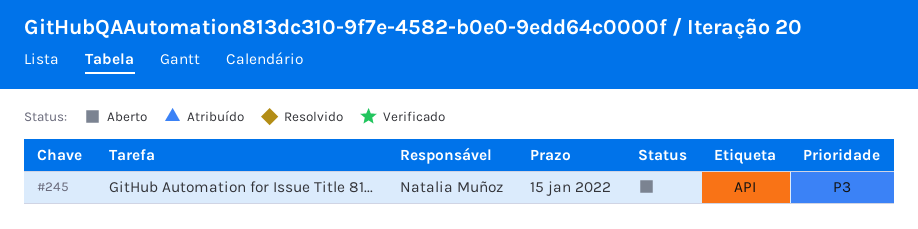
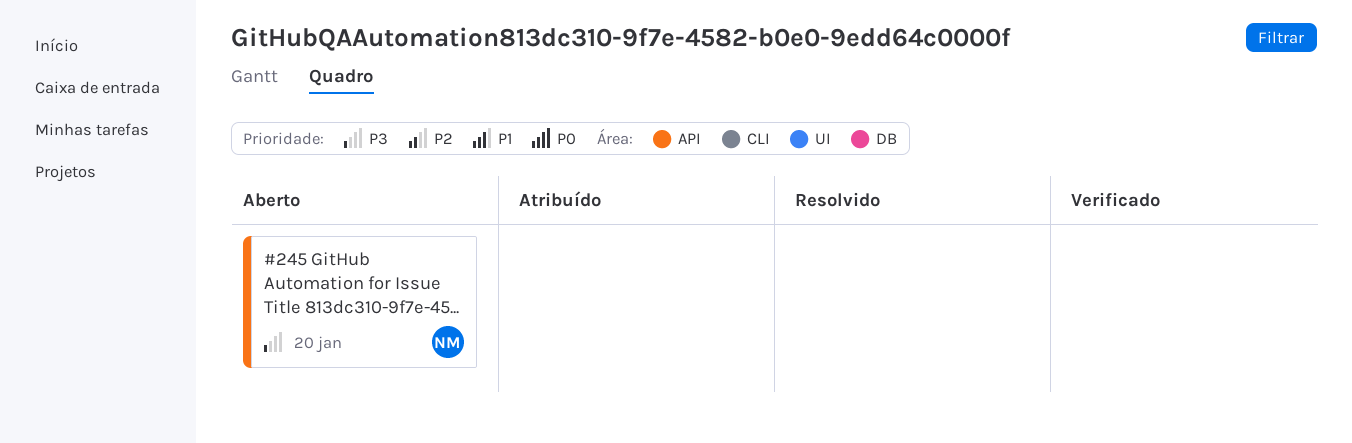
#245, due: Jan 15 -> Jan 20

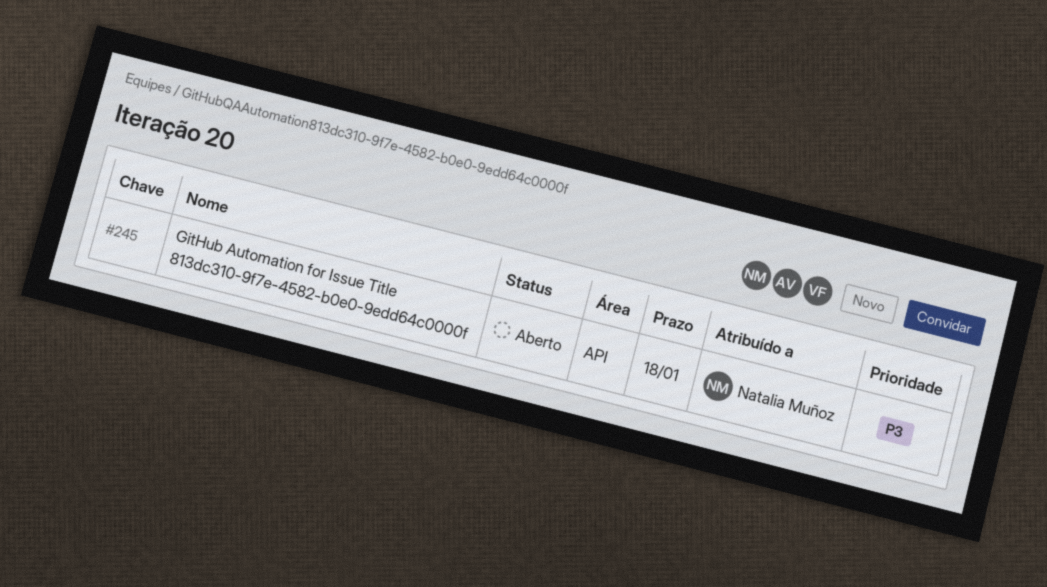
#245, due: Jan 20 -> Jan 18

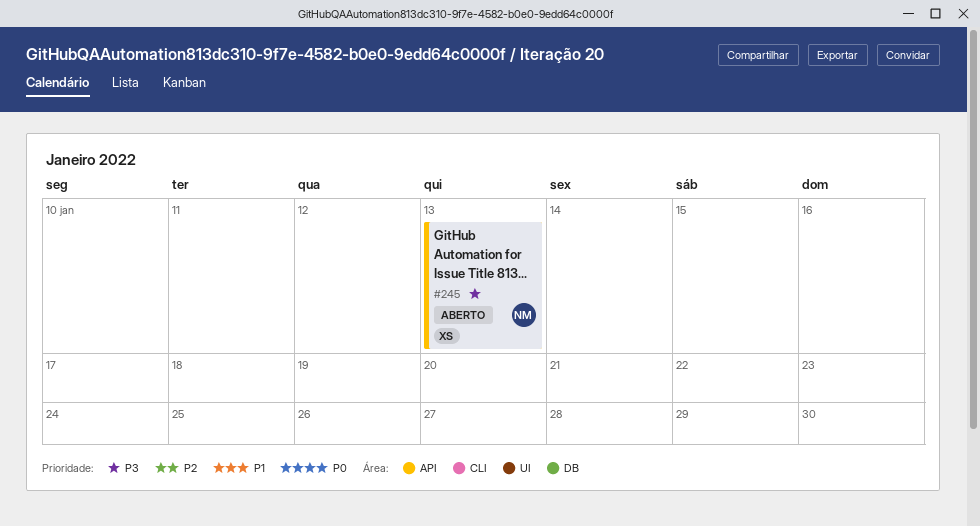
#245, due: Jan 18 -> Jan 13

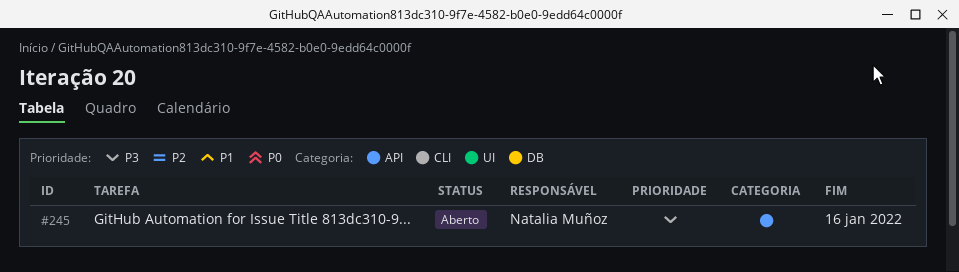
#245, due: Jan 13 -> Jan 16

